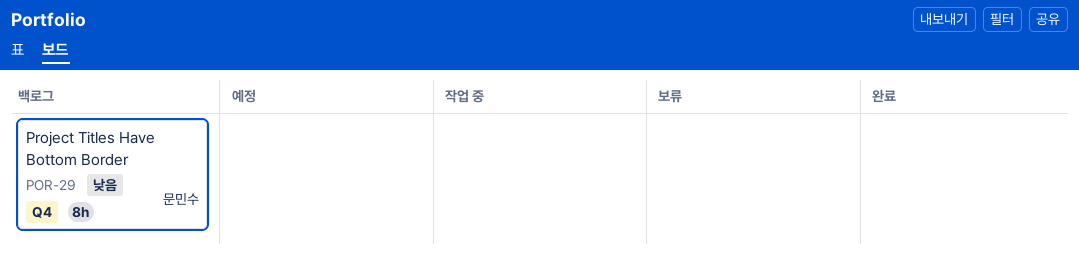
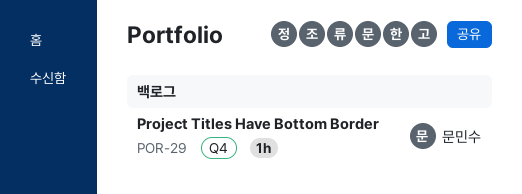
POR-29, estimate: 8h -> 1h

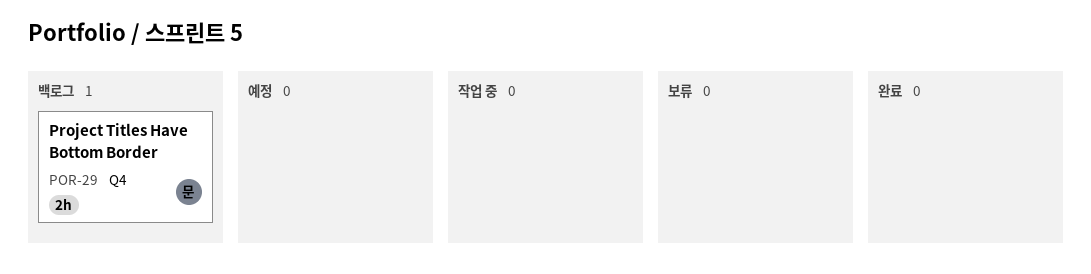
POR-29, estimate: 1h -> 2h

